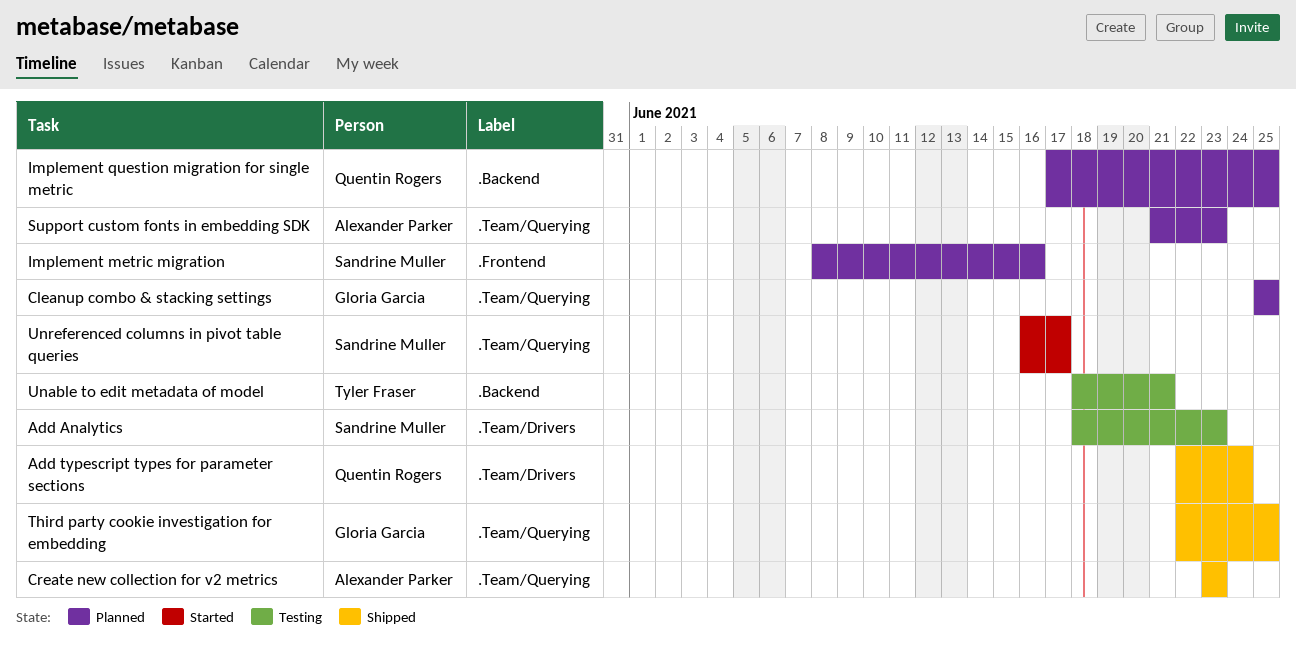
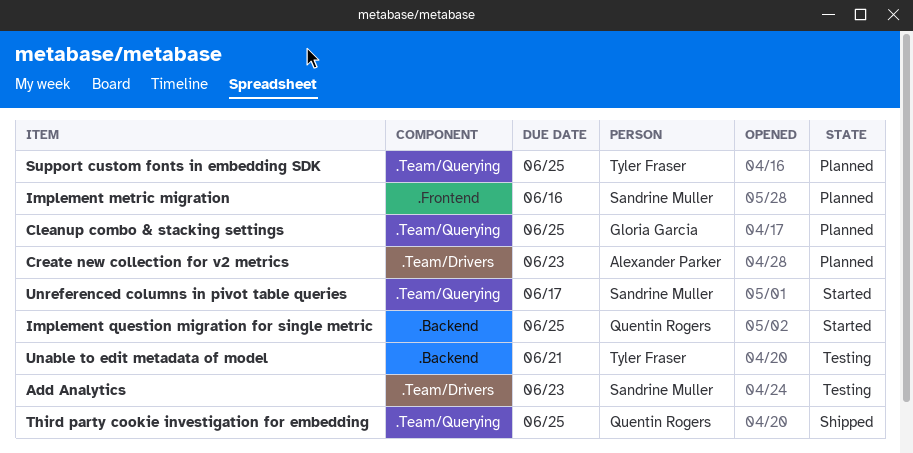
Add typescript types for parameter sections: present -> none
Create new collection for v2 metrics, status: Shipped -> Planned
Create new collection for v2 metrics, label: .Team/Querying -> .Team/Drivers
Implement question migration for single metric, status: Planned -> Started
Support custom fonts in embedding SDK, owner: Alexander Parker -> Tyler Fraser
Support custom fonts in embedding SDK, due: Jun 23 -> Jun 25
Third party cookie investigation for embedding, owner: Gloria Garcia -> Quentin Rogers

